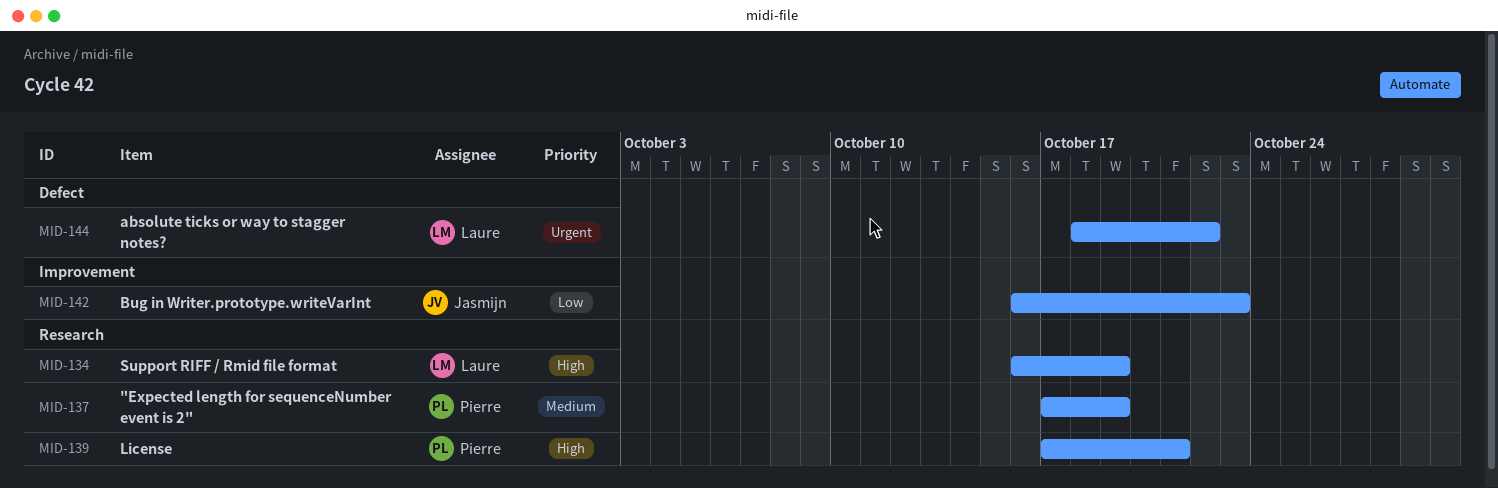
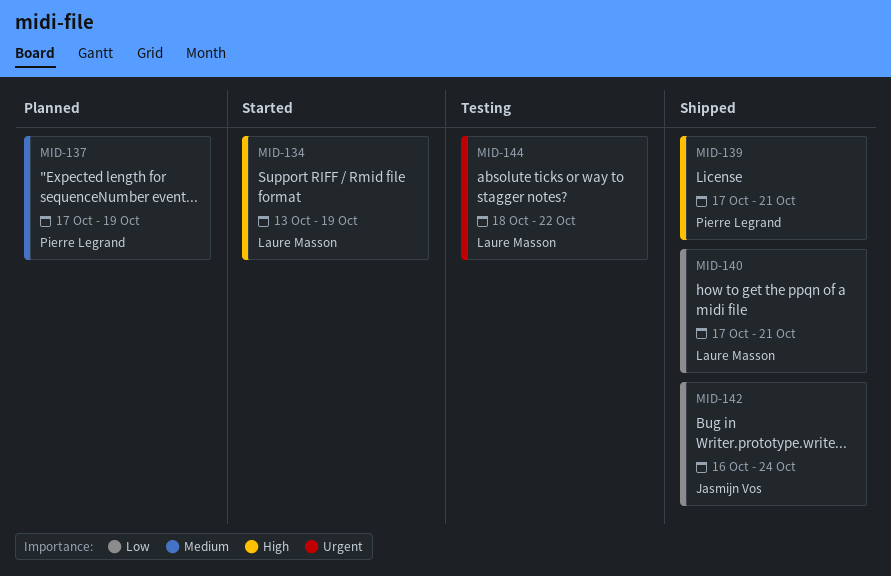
MID-134, start: Oct 16 -> Oct 13
MID-140: none -> present
MID-142, due: Oct 23 -> Oct 24

